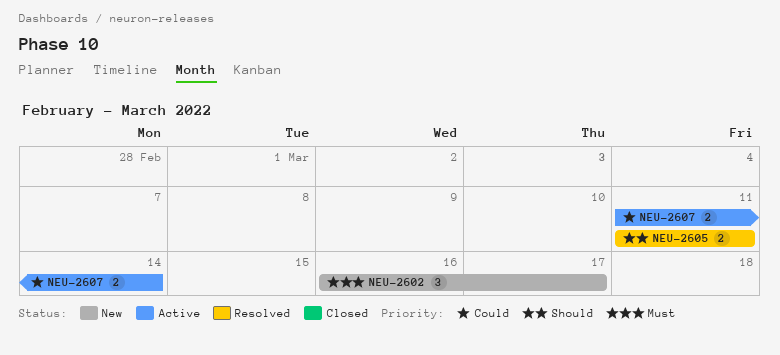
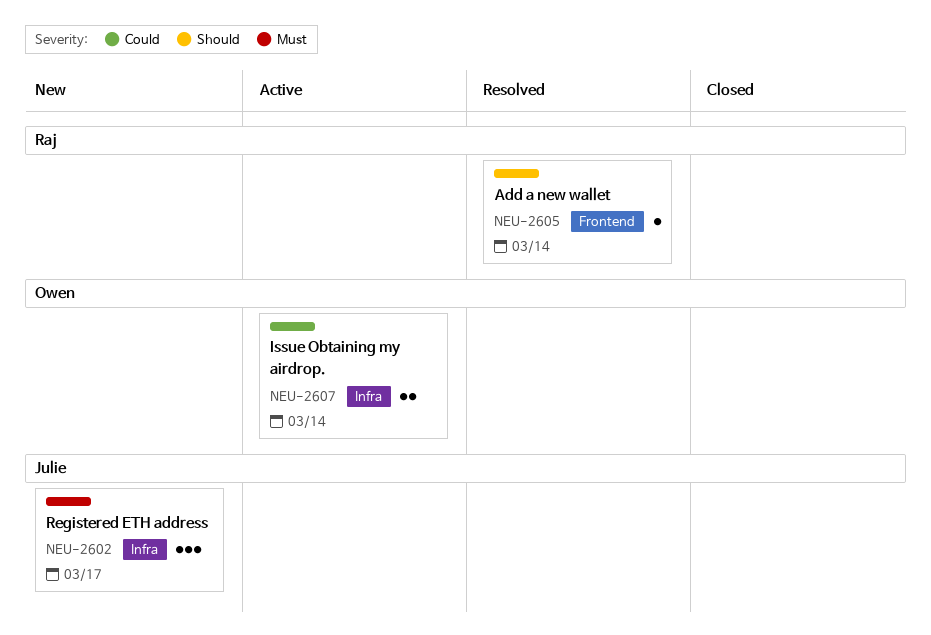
NEU-2605, estimate: 2 -> 1
NEU-2605, due: Mar 11 -> Mar 14

